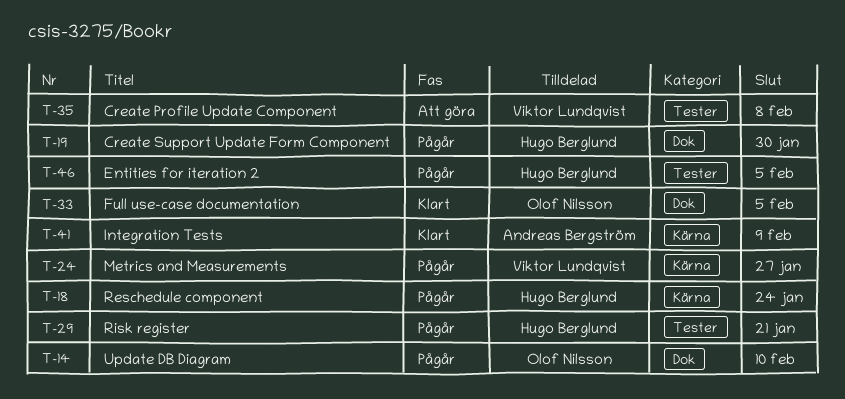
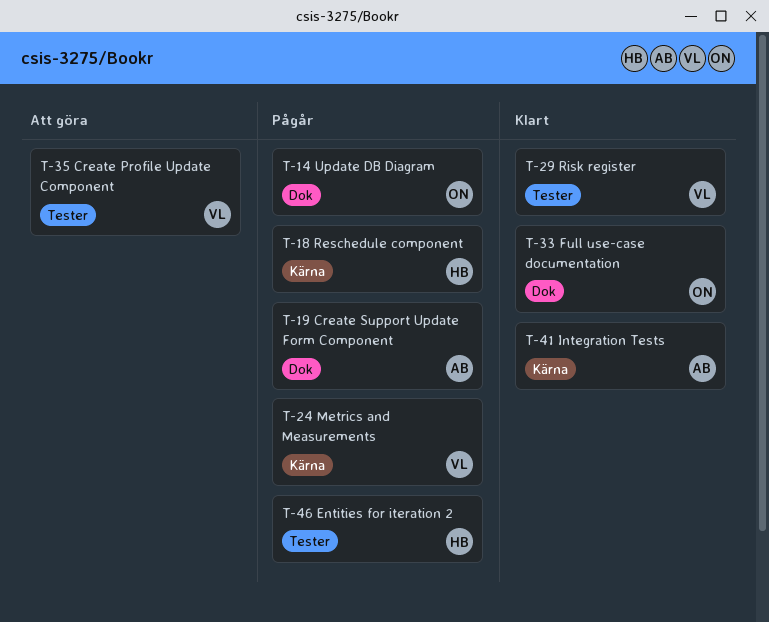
T-19, owner: Hugo Berglund -> Andreas Bergström
T-29, status: Pågår -> Klart
T-29, owner: Hugo Berglund -> Viktor Lundqvist

